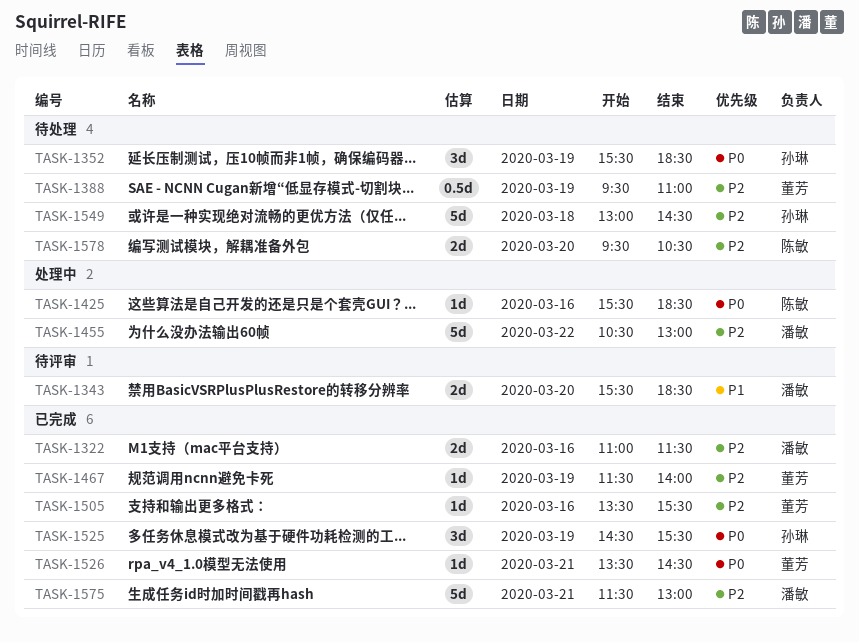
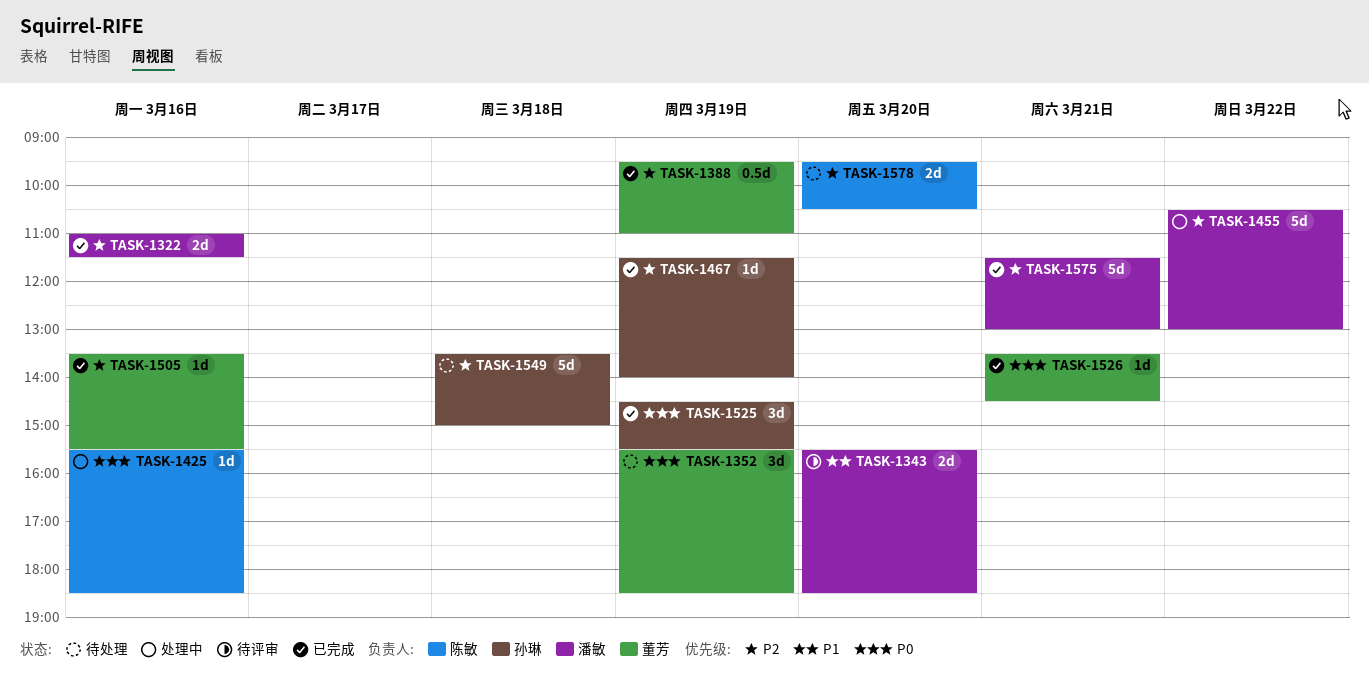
TASK-1352, owner: 孙琳 -> 董芳
TASK-1388, status: 待处理 -> 已完成
TASK-1467, owner: 董芳 -> 孙琳
TASK-1549, begins: 13:00 -> 13:30
TASK-1549, ends: 14:30 -> 15:00

